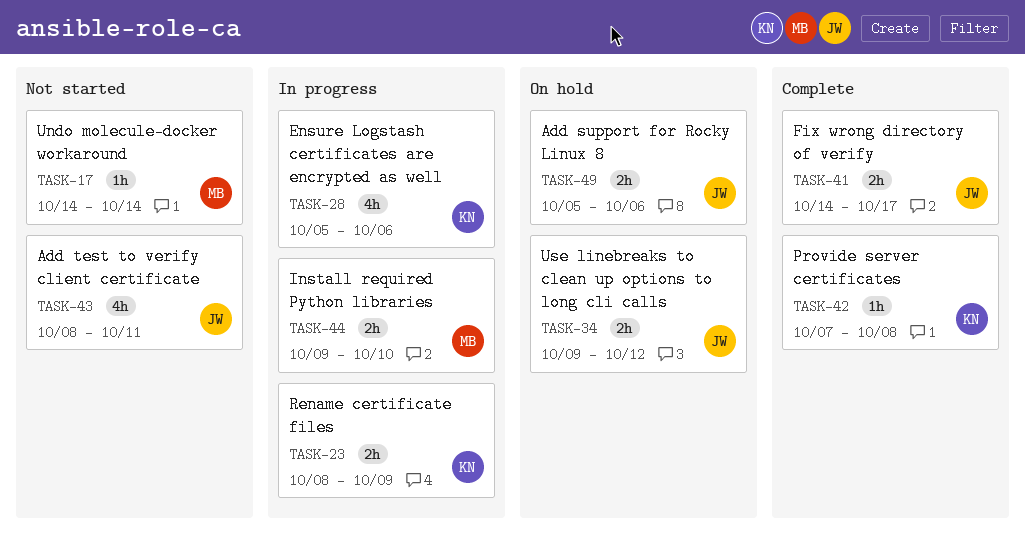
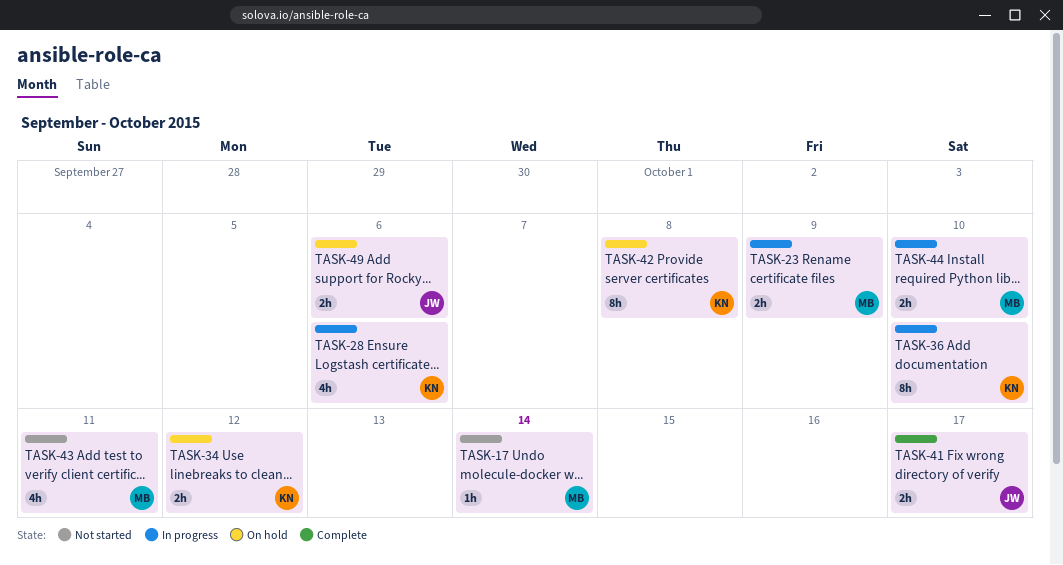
TASK-23, owner: KN -> MB
TASK-34, owner: JW -> KN
TASK-36: none -> present
TASK-42, status: Complete -> On hold
TASK-42, estimate: 1h -> 8h
TASK-43, owner: JW -> MB

